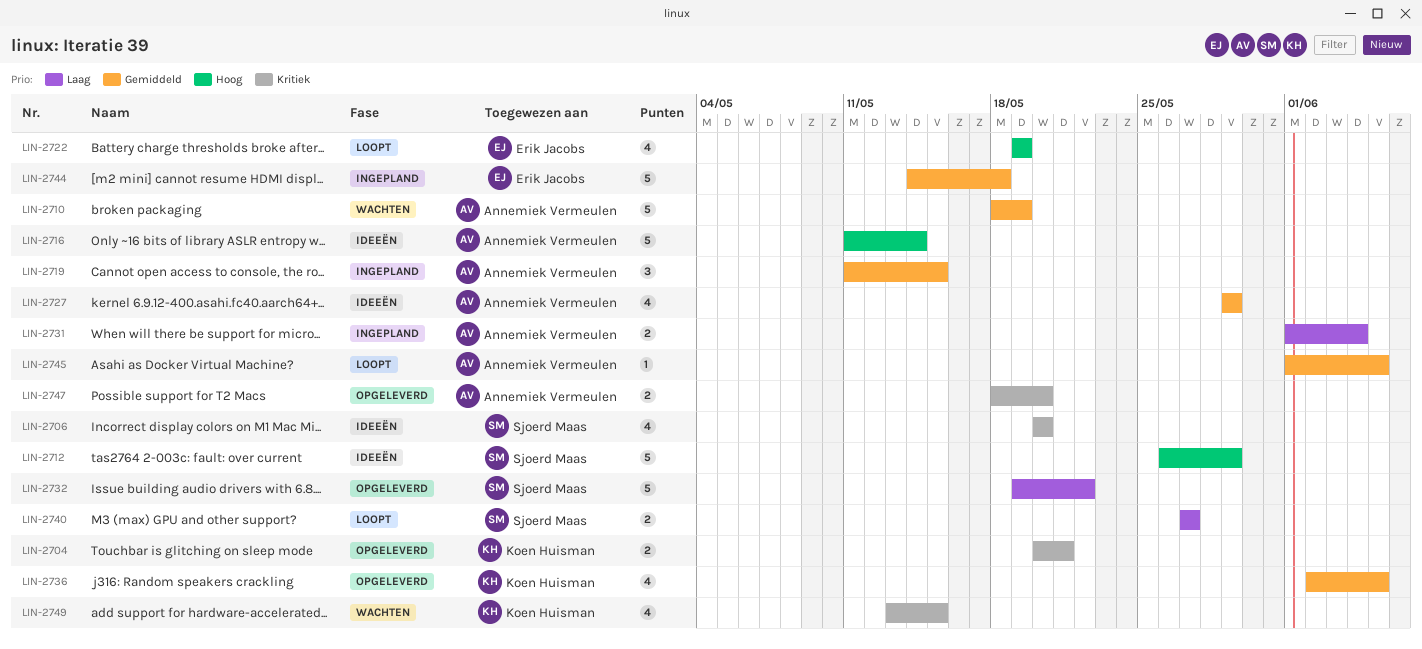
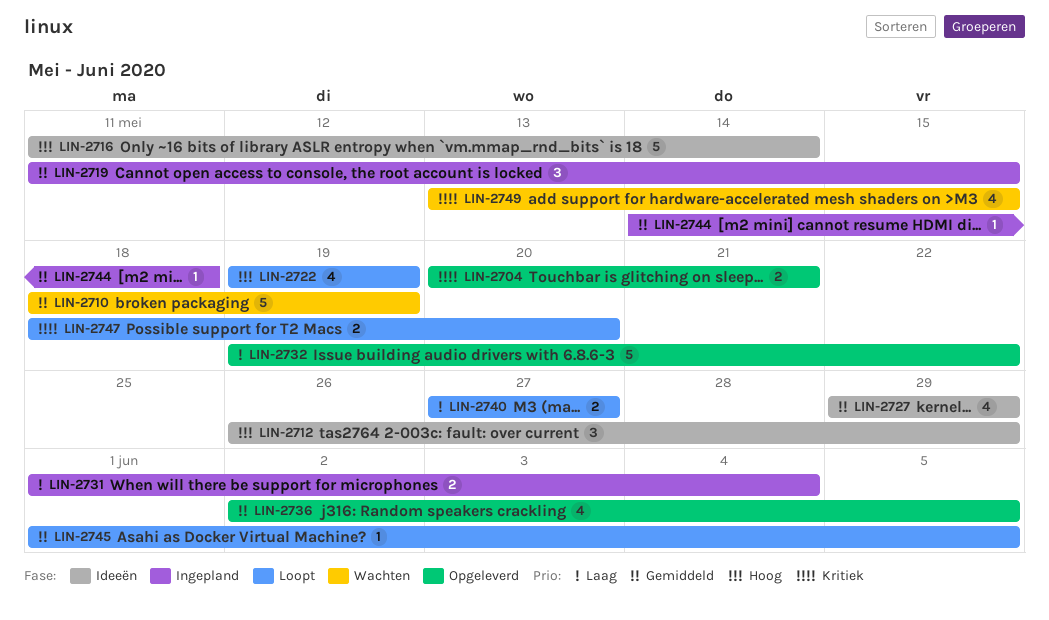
LIN-2706: present -> none
LIN-2712, estimate: 5 -> 3
LIN-2744, estimate: 5 -> 1
LIN-2747, status: Opgeleverd -> Loopt

